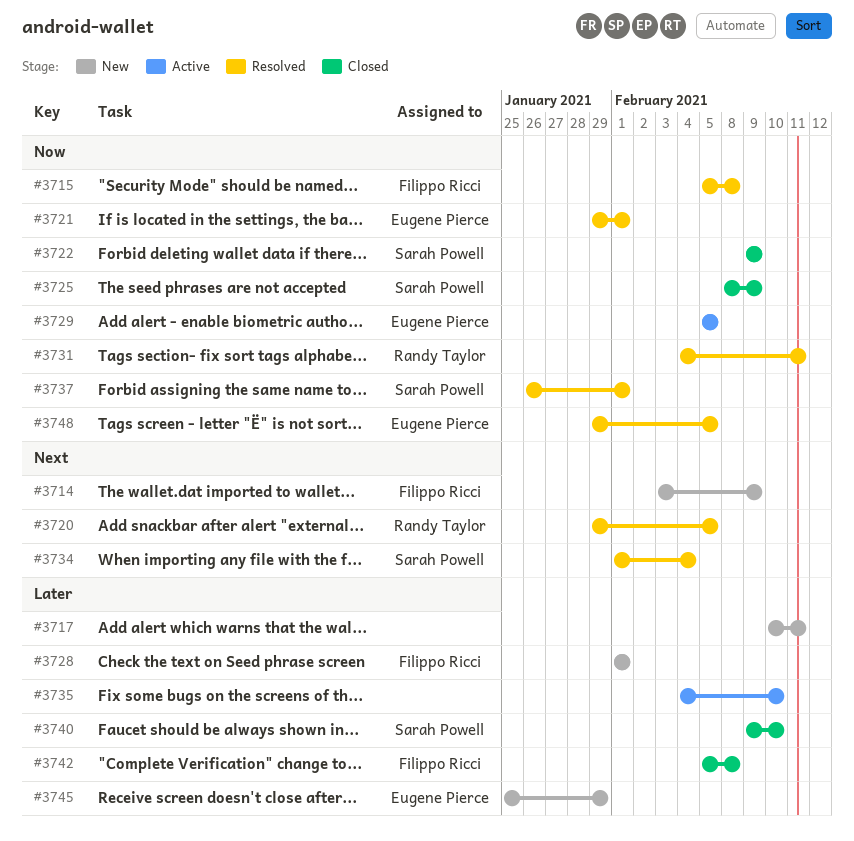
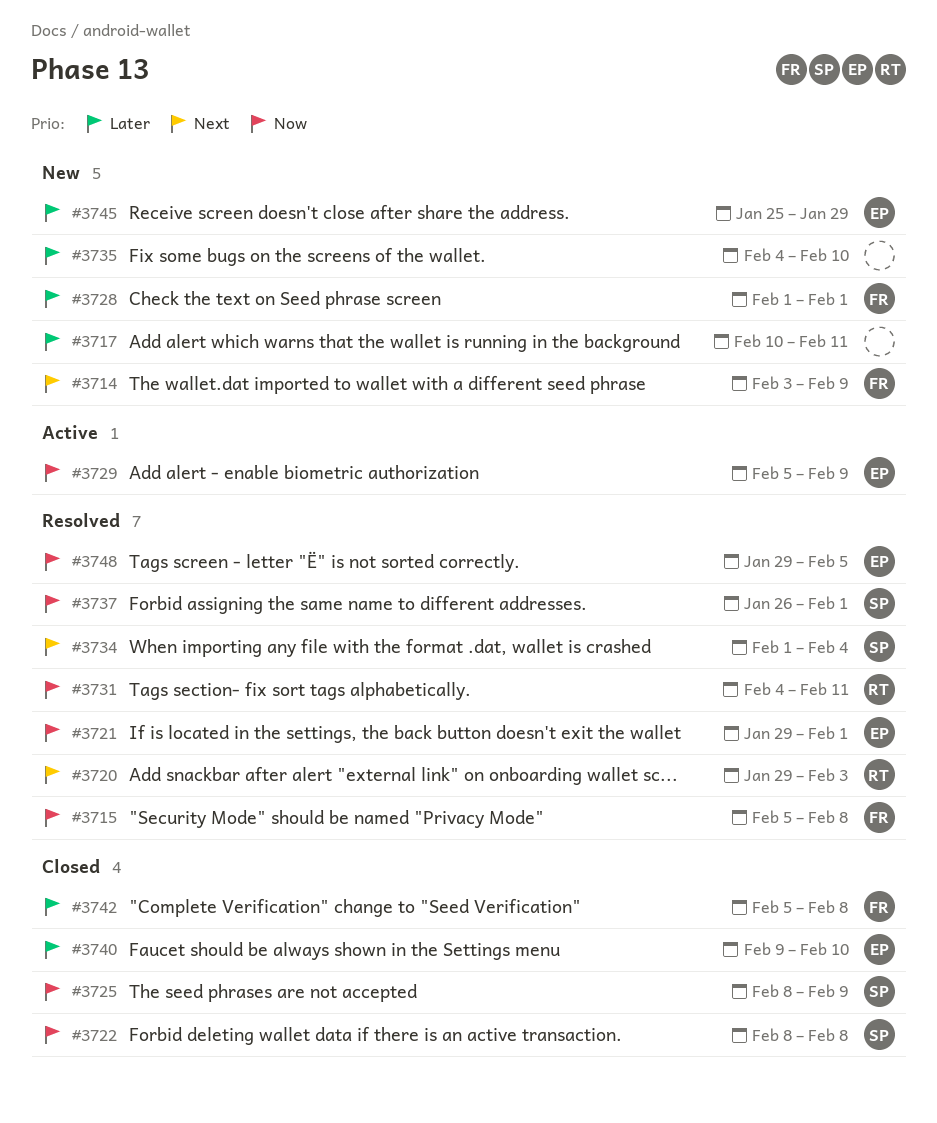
#3720, due: Feb 5 -> Feb 3
#3722, start: Feb 9 -> Feb 8
#3722, due: Feb 9 -> Feb 8
#3729, due: Feb 5 -> Feb 9
#3735, status: Active -> New
#3740, owner: Sarah Powell -> Eugene Pierce

